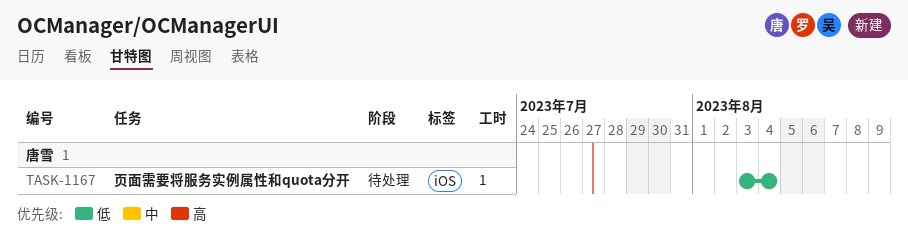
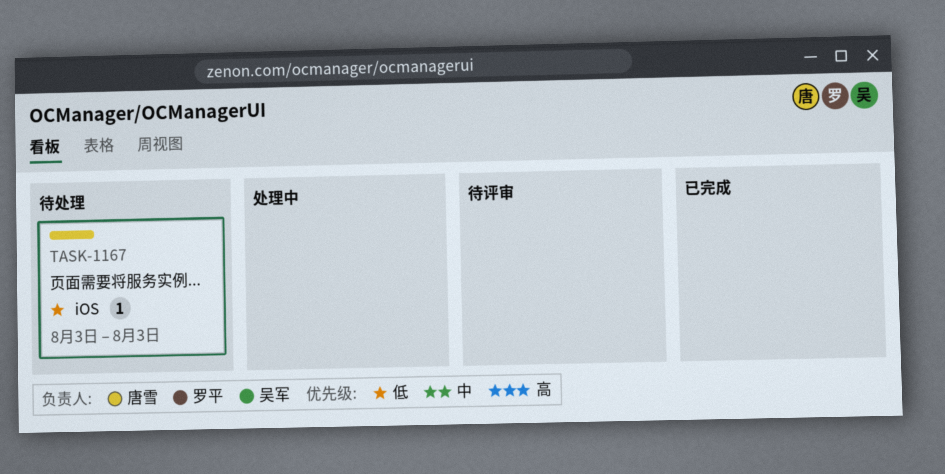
TASK-1167, due: Aug 4 -> Aug 3

